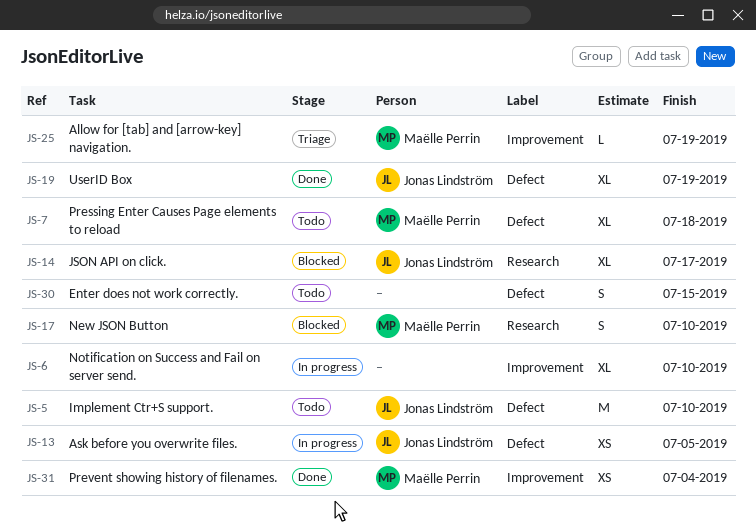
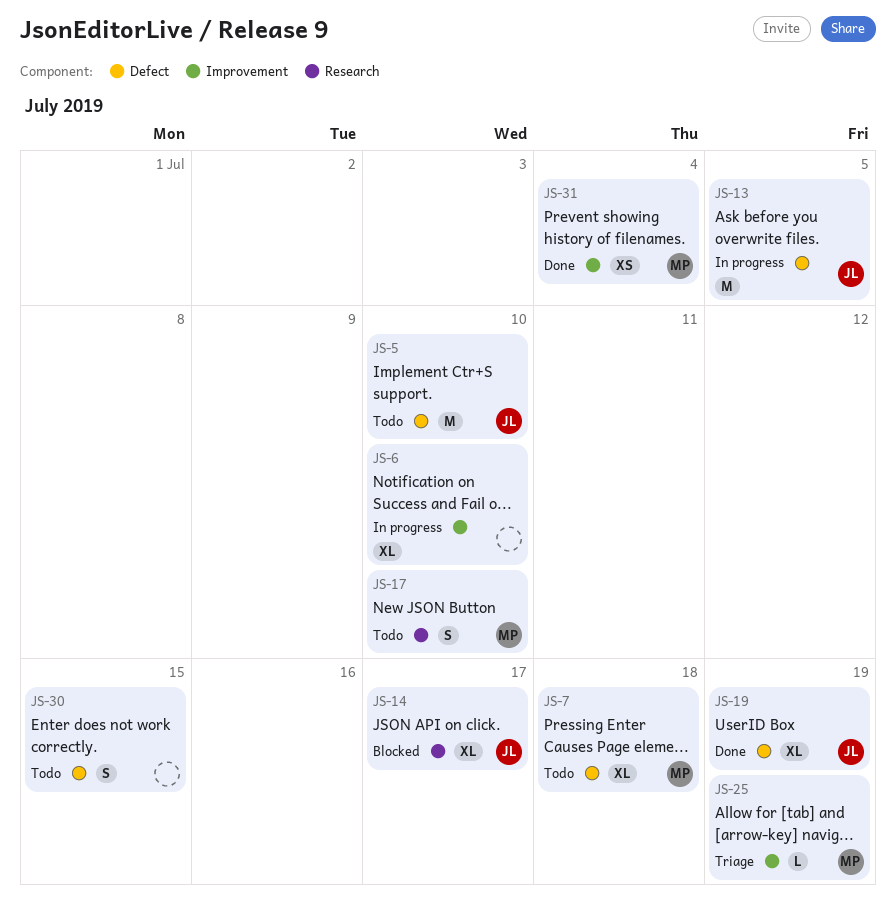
JS-13, estimate: XS -> M
JS-17, status: Blocked -> Todo

